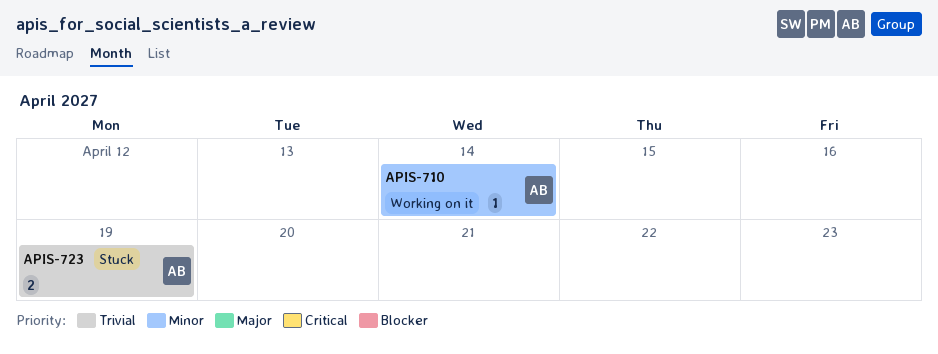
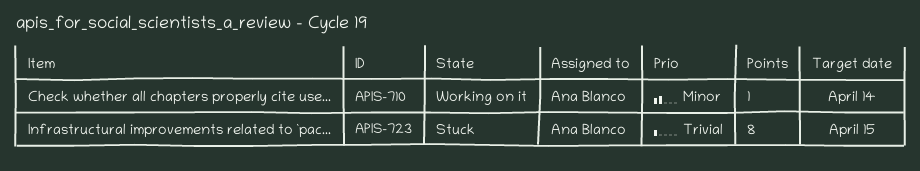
APIS-723, estimate: 2 -> 8
APIS-723, due: Apr 19 -> Apr 15

